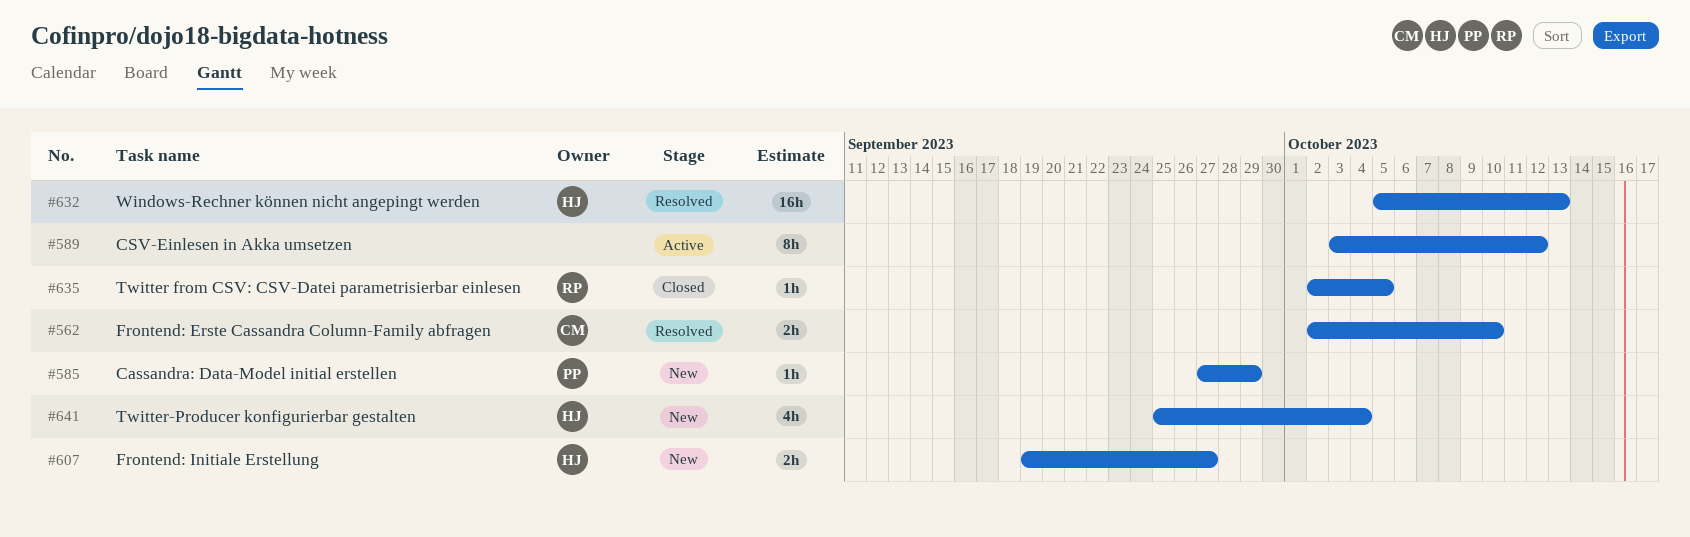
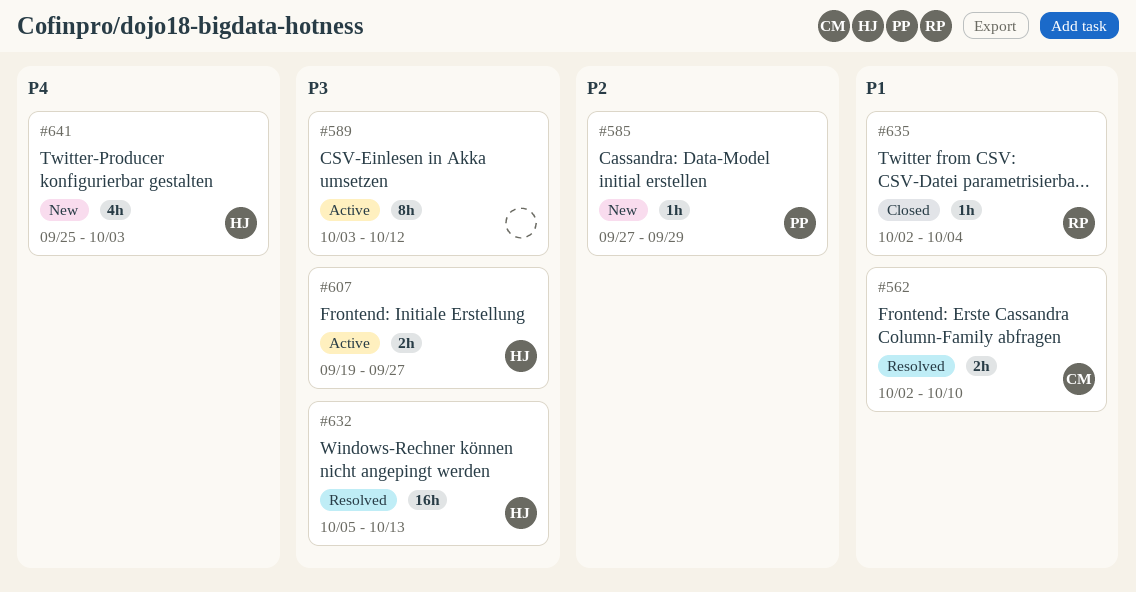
#607, status: New -> Active
#635, due: Oct 5 -> Oct 4
#641, due: Oct 4 -> Oct 3

